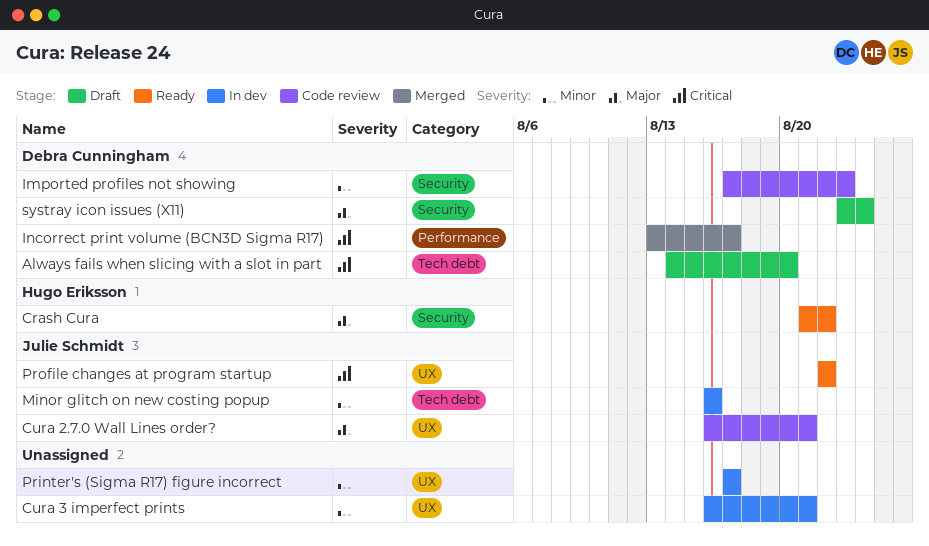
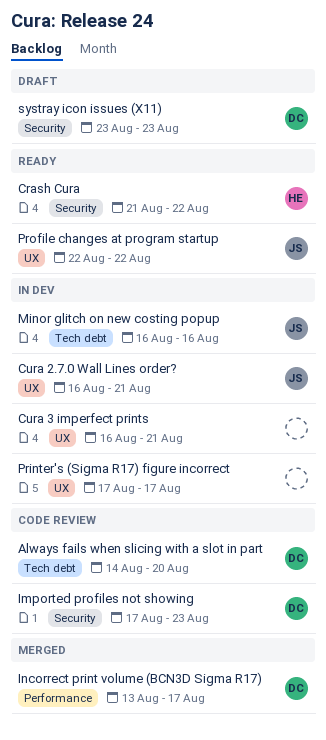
Always fails when slicing with a slot in part, status: Draft -> Code review
Cura 2.7.0 Wall Lines order?, status: Code review -> In dev
systray icon issues (X11), due: Aug 24 -> Aug 23

